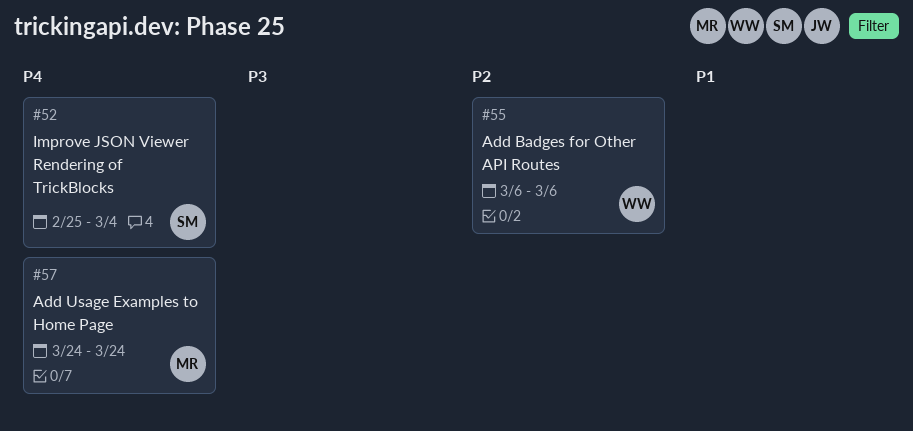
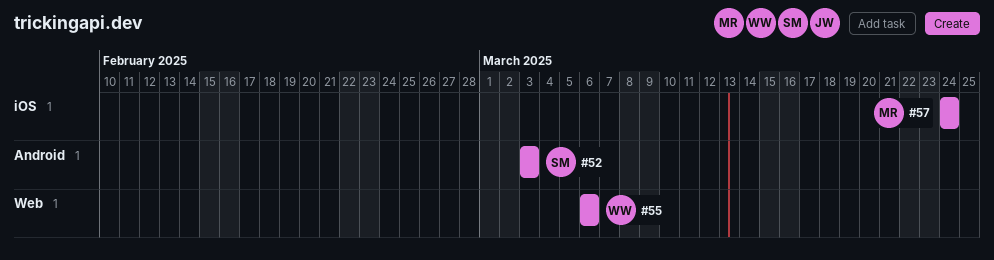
#52, start: Feb 25 -> Mar 3
#52, due: Mar 4 -> Mar 3

